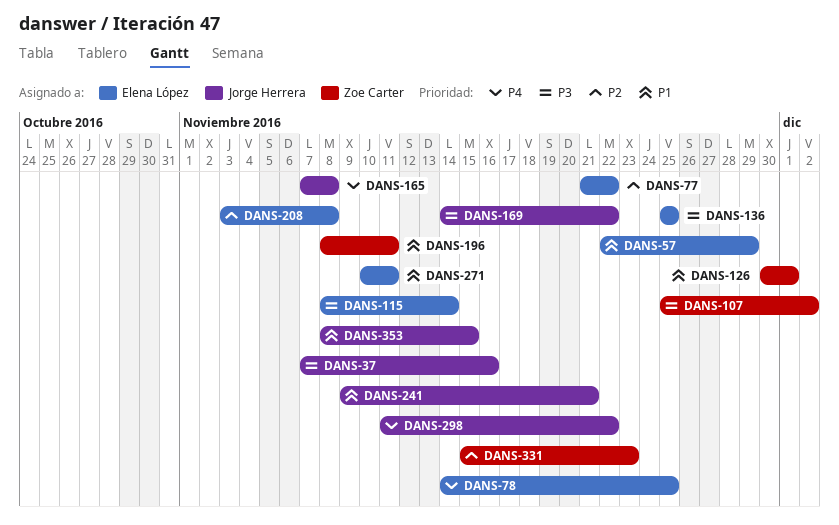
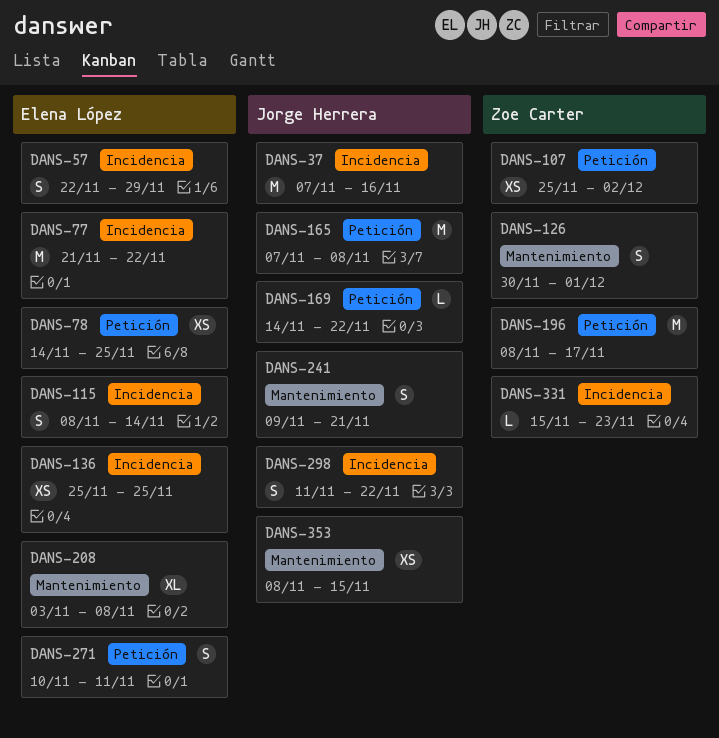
DANS-196, due: Nov 11 -> Nov 17

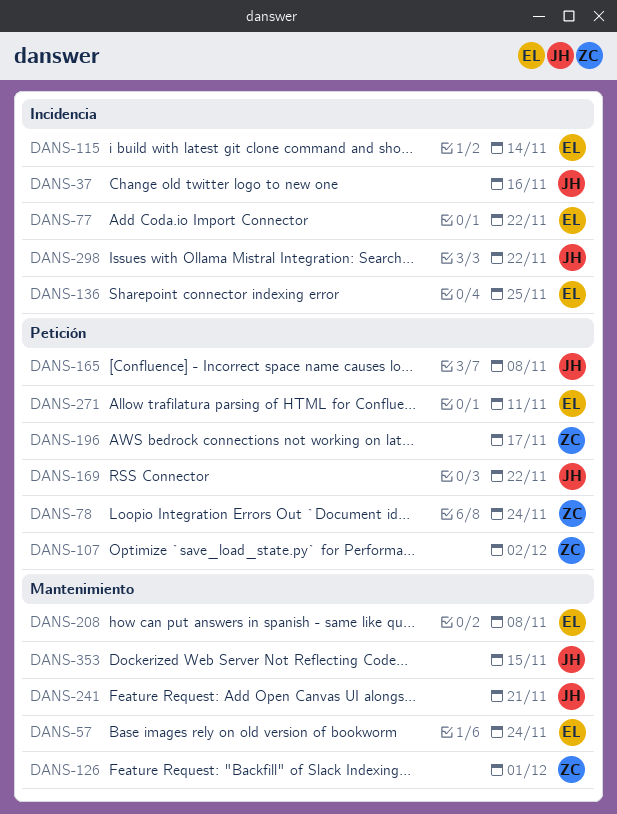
DANS-57, label: Incidencia -> Mantenimiento
DANS-57, due: Nov 29 -> Nov 24
DANS-78, owner: Elena López -> Zoe Carter
DANS-78, due: Nov 25 -> Nov 24
DANS-331: present -> none

